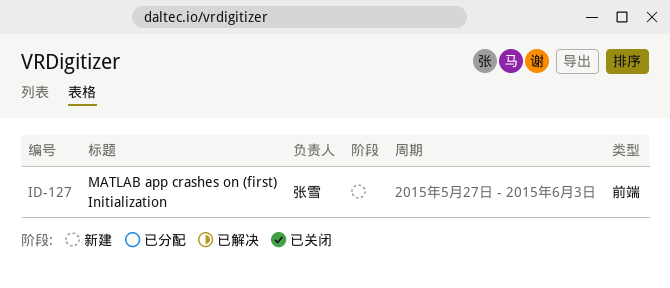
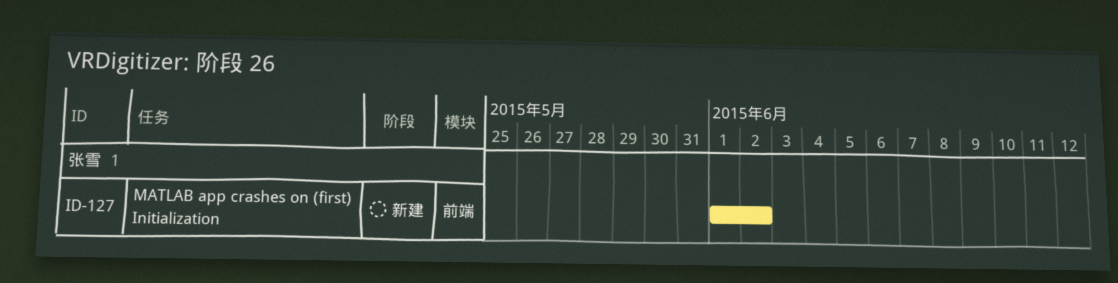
ID-127, start: May 27 -> Jun 1
ID-127, due: Jun 3 -> Jun 2

